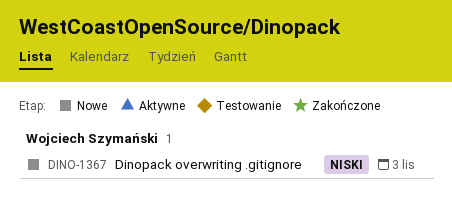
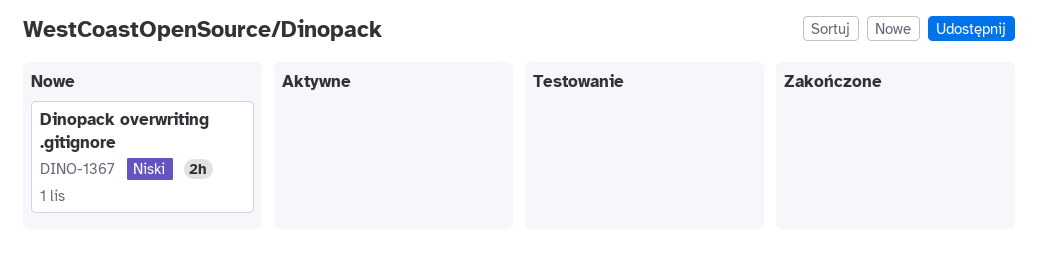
DINO-1367, due: Nov 3 -> Nov 1

